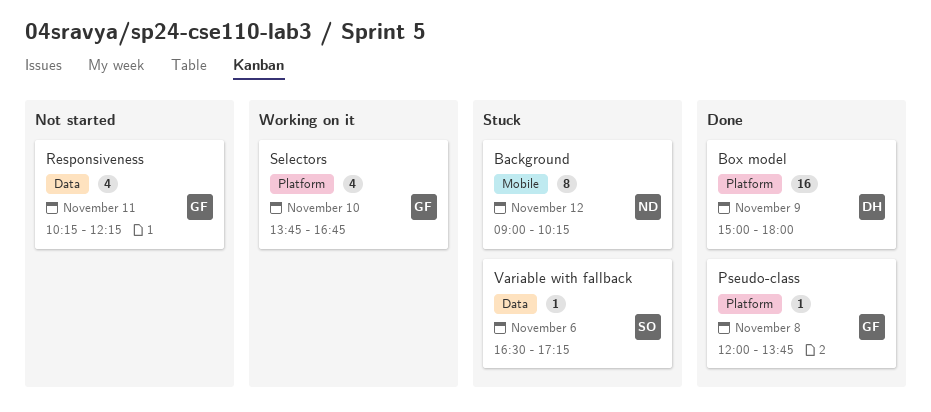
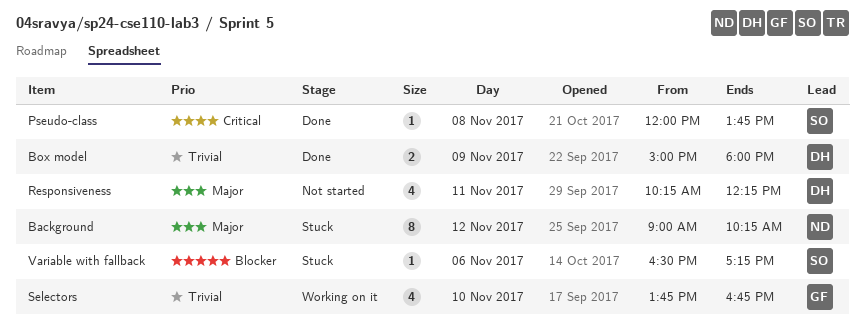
Box model, estimate: 16 -> 2
Pseudo-class, owner: GF -> SO
Responsiveness, owner: GF -> DH

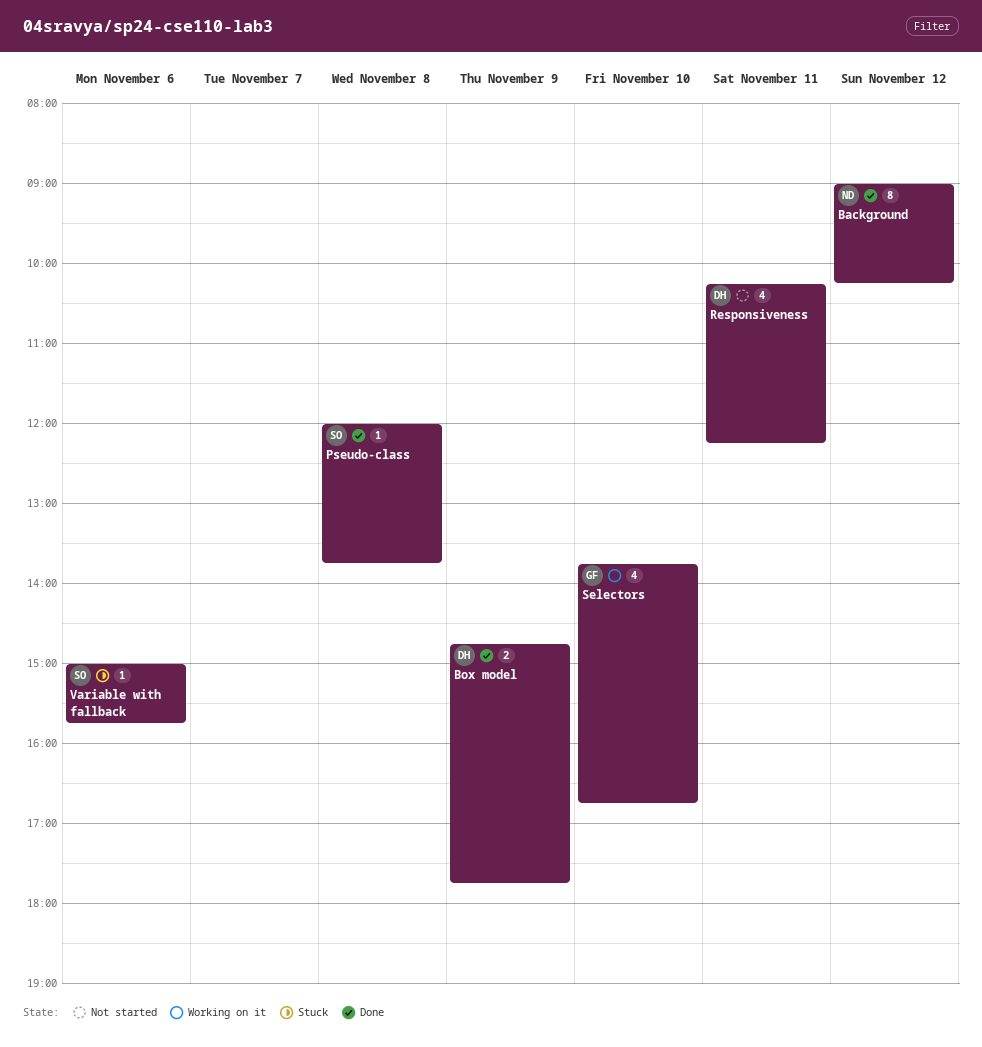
Background, status: Stuck -> Done
Box model, begins: 15:00 -> 14:45
Box model, ends: 18:00 -> 17:45
Variable with fallback, begins: 16:30 -> 15:00
Variable with fallback, ends: 17:15 -> 15:45

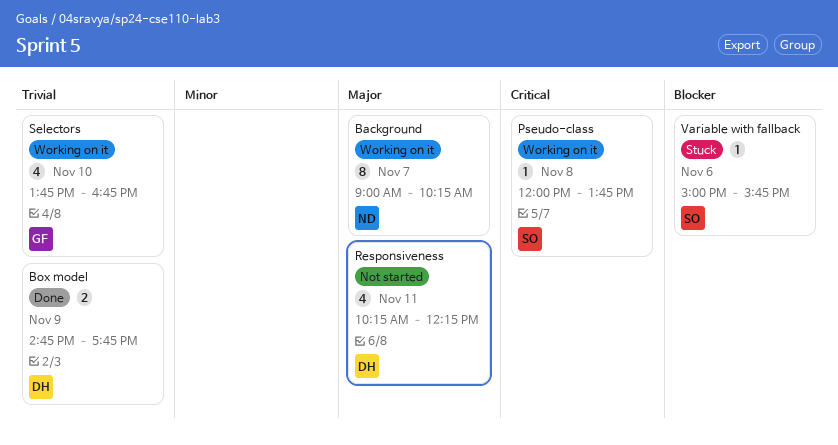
Background, status: Done -> Working on it
Background, day: Nov 12 -> Nov 7
Pseudo-class, status: Done -> Working on it

